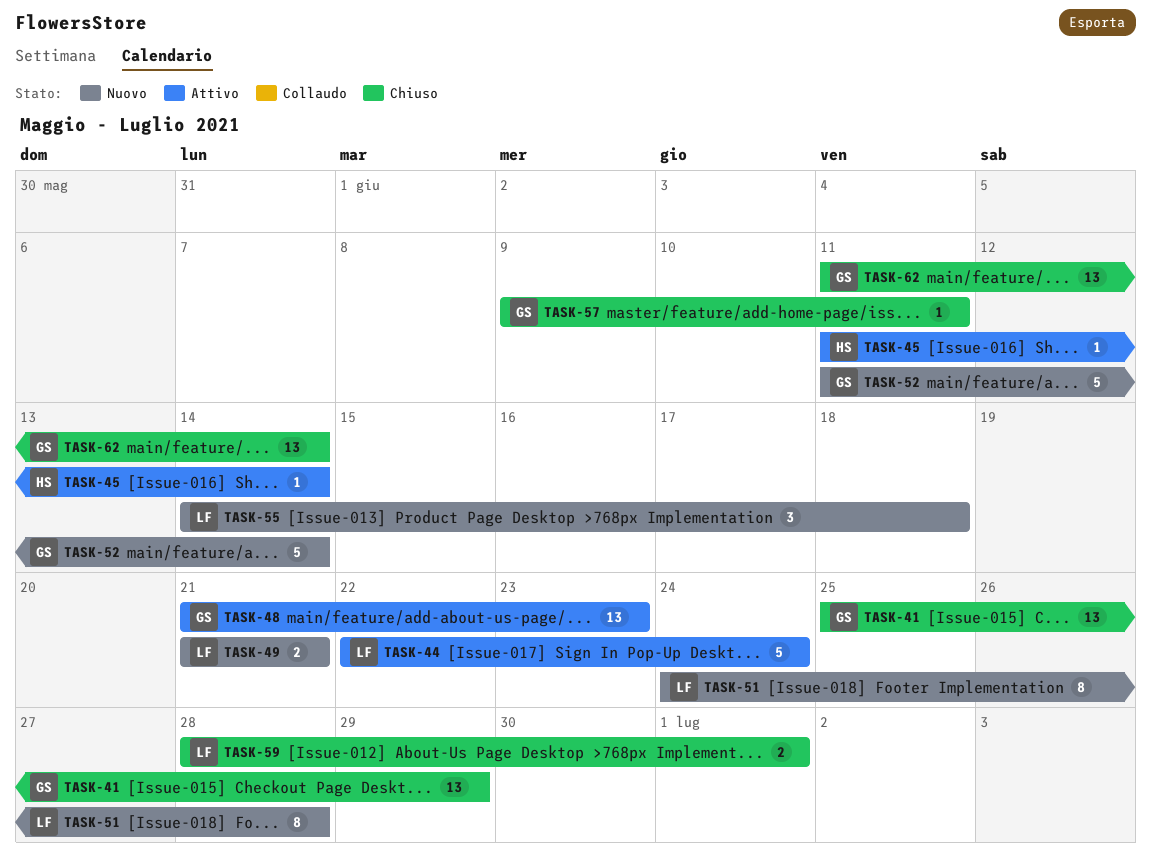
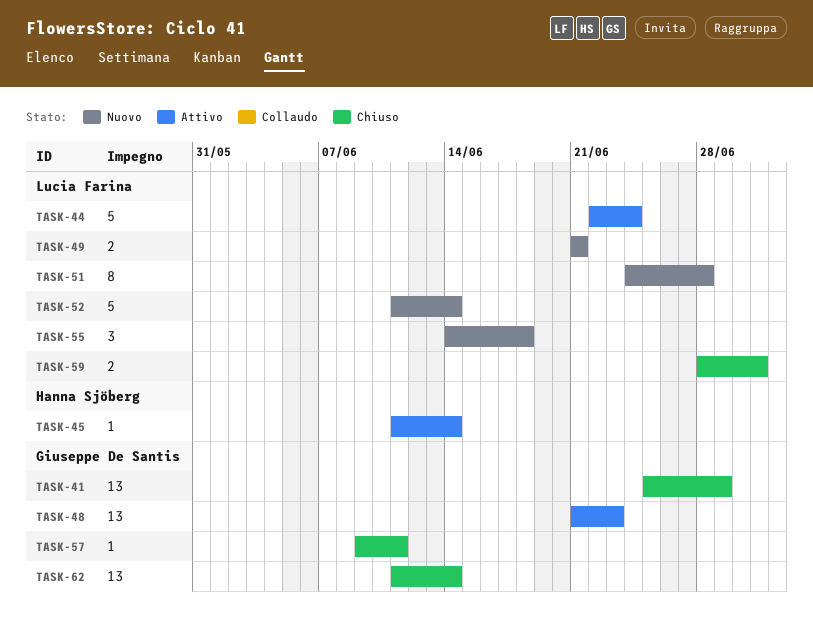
TASK-52, owner: Giuseppe De Santis -> Lucia Farina

